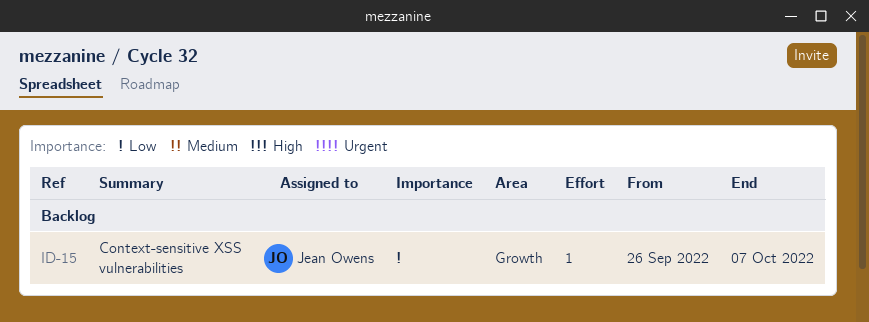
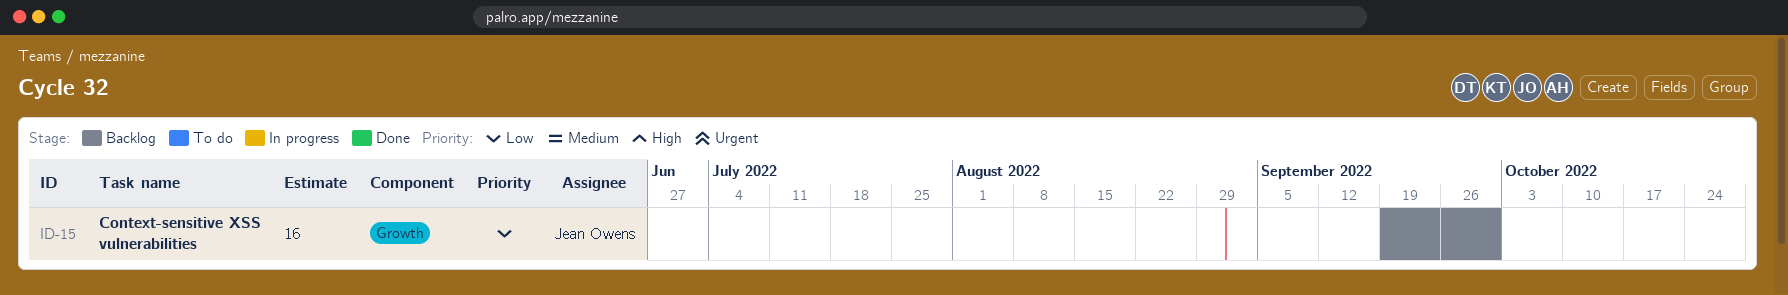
ID-15, estimate: 1 -> 16
ID-15, start: Sep 26 -> Sep 19
ID-15, due: Oct 7 -> Sep 30

